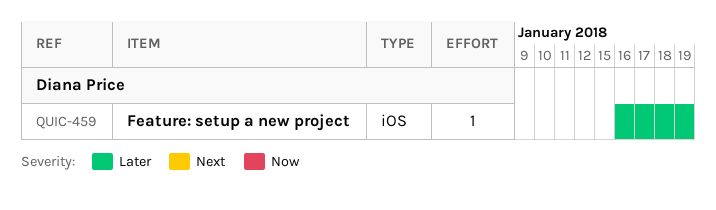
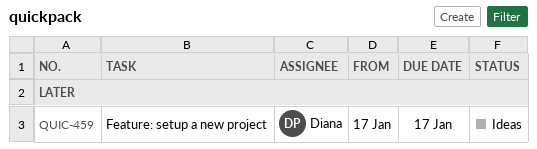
QUIC-459, start: Jan 16 -> Jan 17
QUIC-459, due: Jan 19 -> Jan 17

